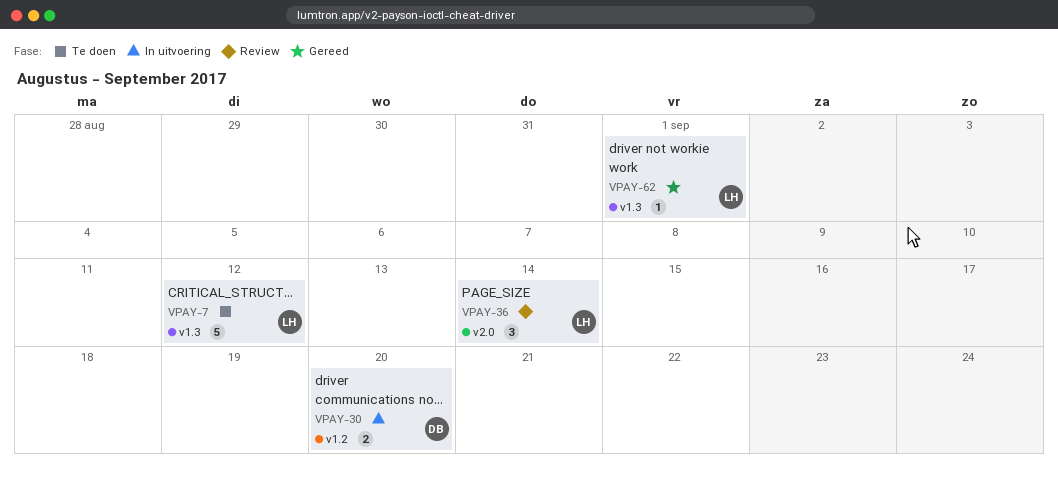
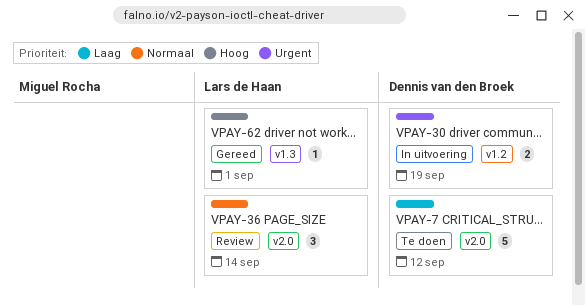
VPAY-7, owner: Lars de Haan -> Dennis van den Broek
VPAY-7, label: v1.3 -> v2.0
VPAY-30, due: Sep 20 -> Sep 19

